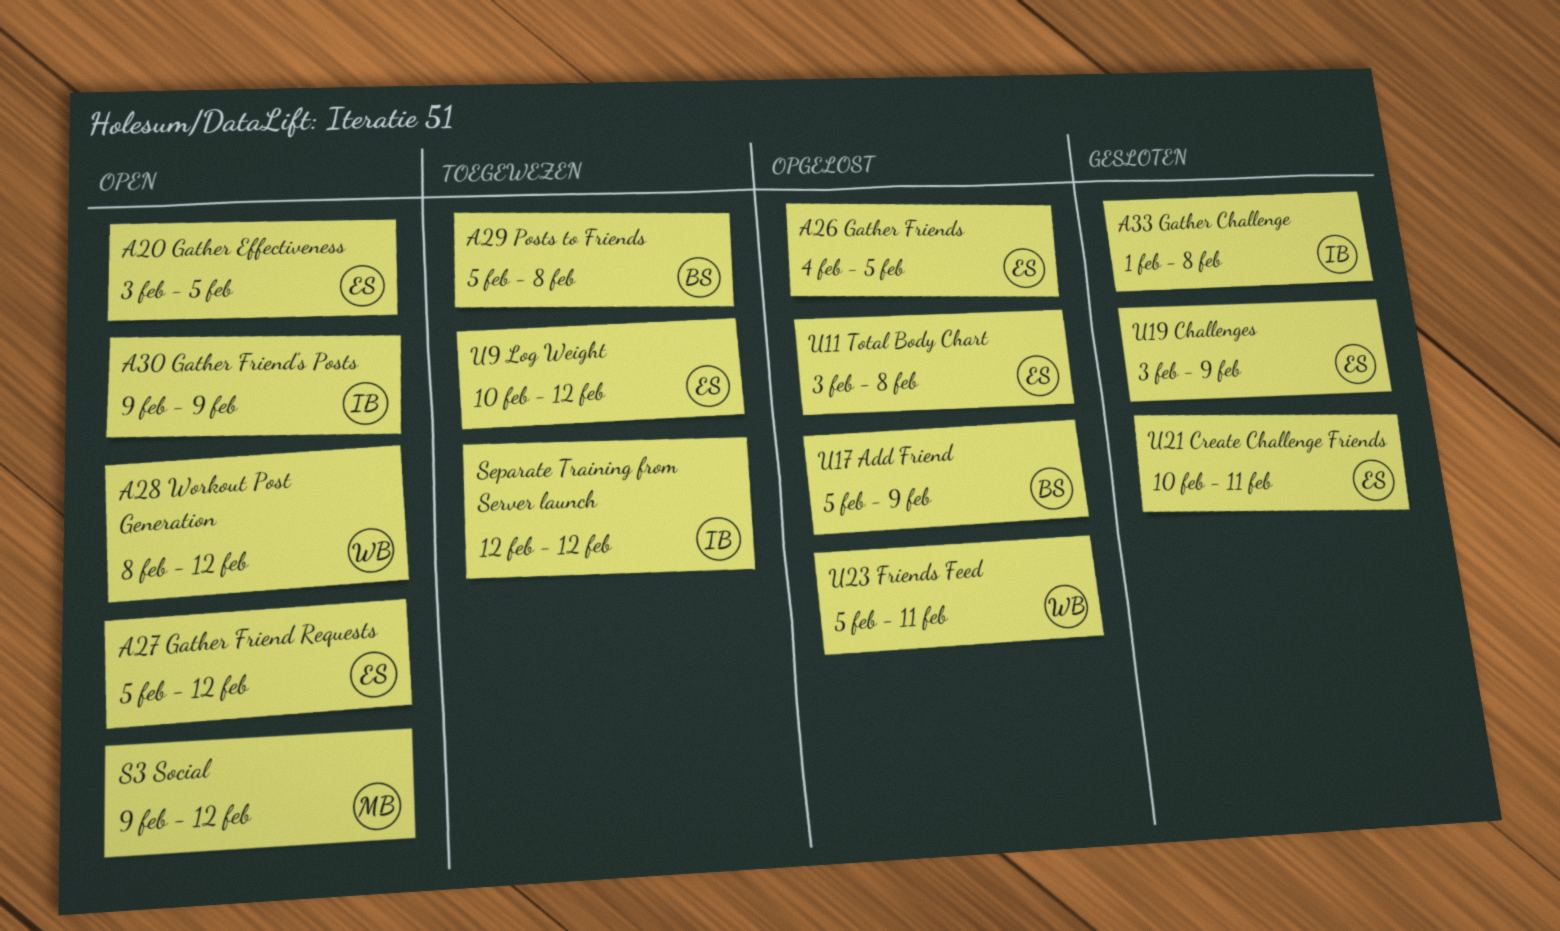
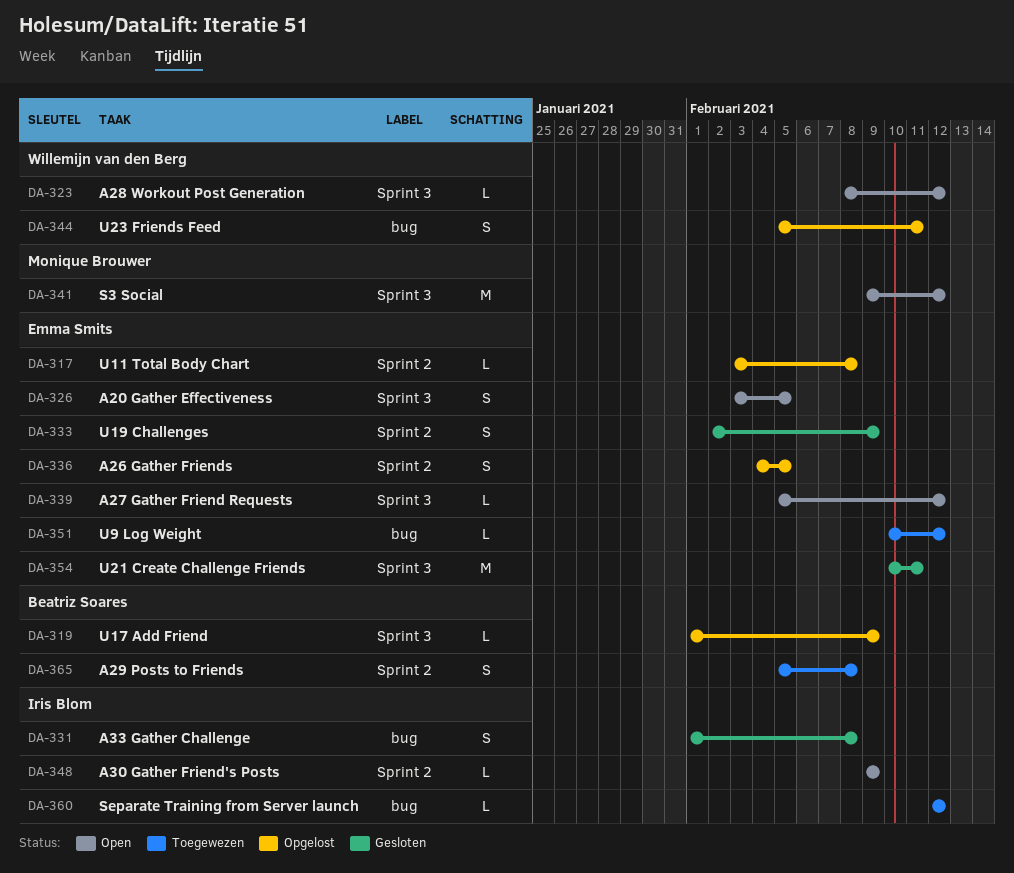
U17 Add Friend, start: Feb 5 -> Feb 1
U19 Challenges, start: Feb 3 -> Feb 2

